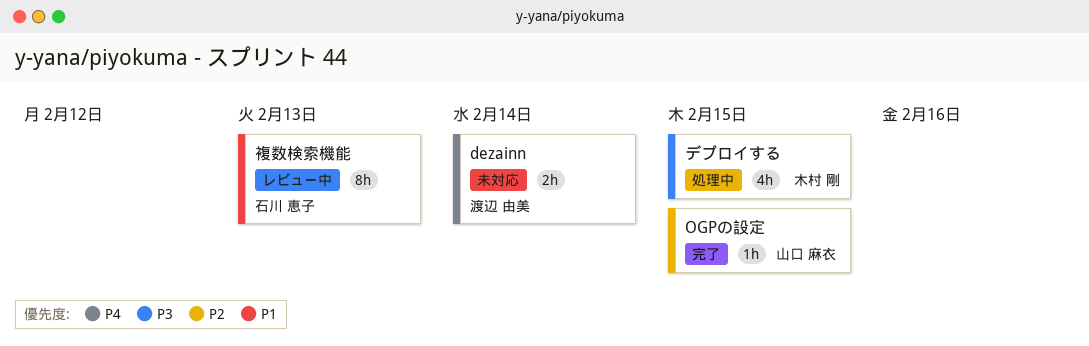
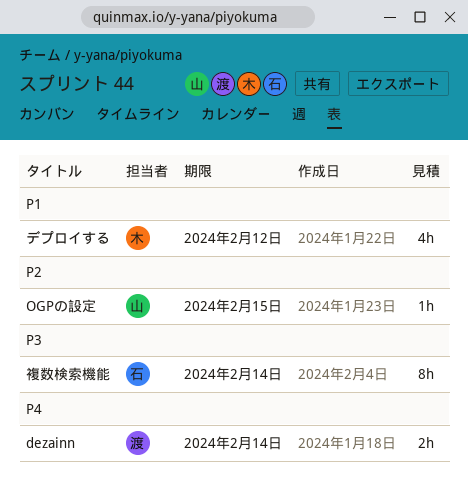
デプロイする, priority: P3 -> P1
デプロイする, due: Feb 15 -> Feb 12
複数検索機能, priority: P1 -> P3
複数検索機能, due: Feb 13 -> Feb 14

